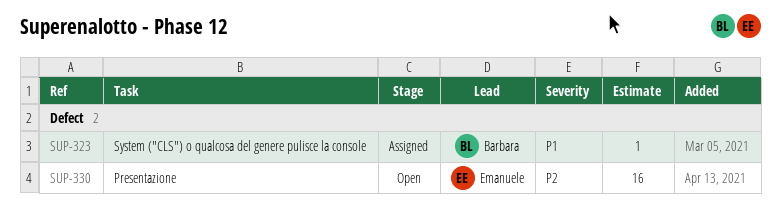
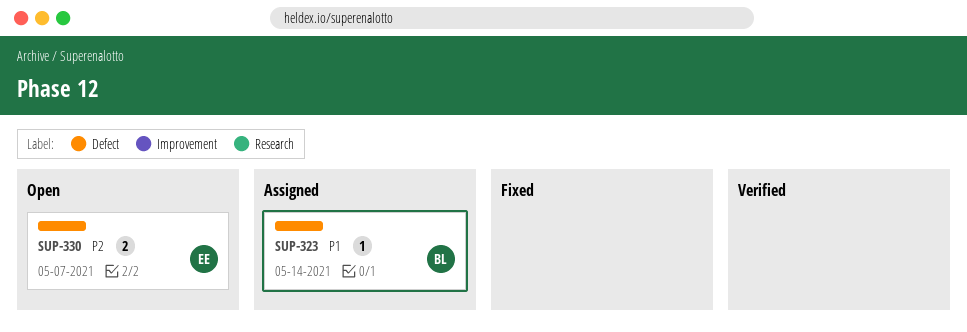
SUP-330, estimate: 16 -> 2

